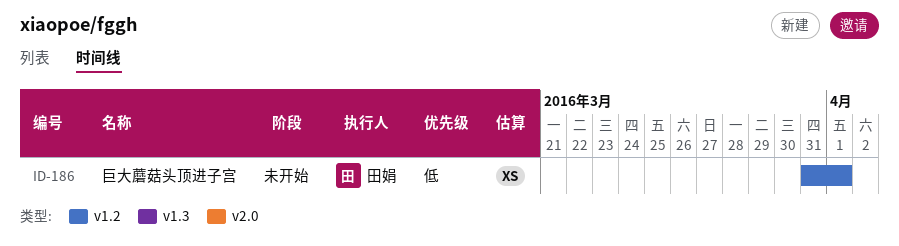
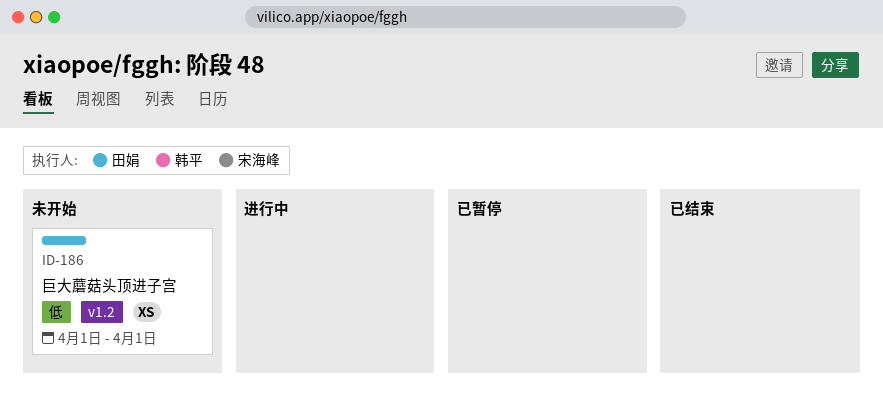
ID-186, start: Mar 31 -> Apr 1

